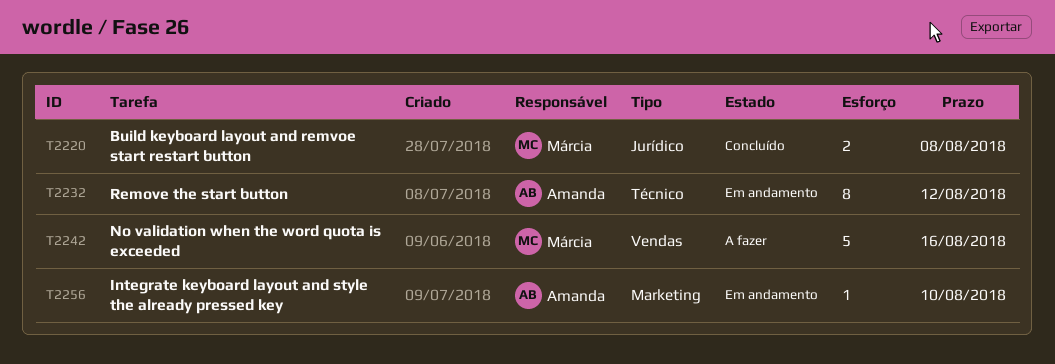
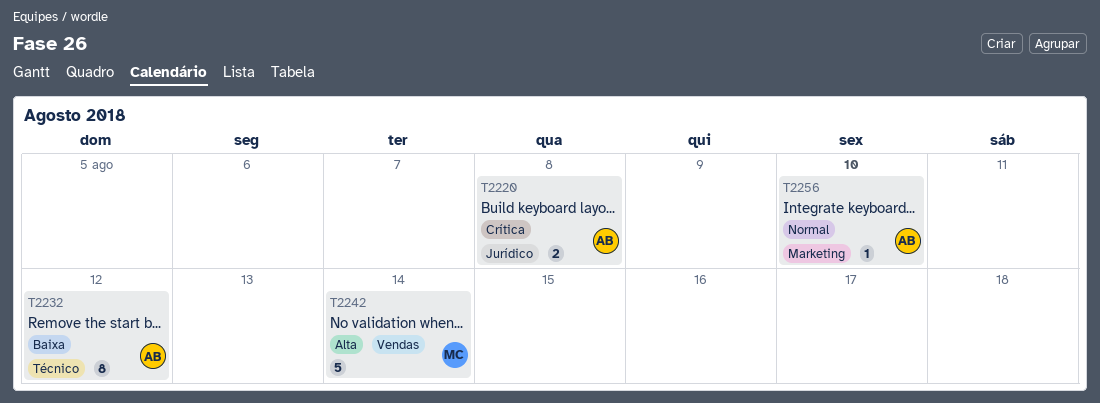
T2220, owner: Márcia -> Amanda
T2242, due: Aug 16 -> Aug 14

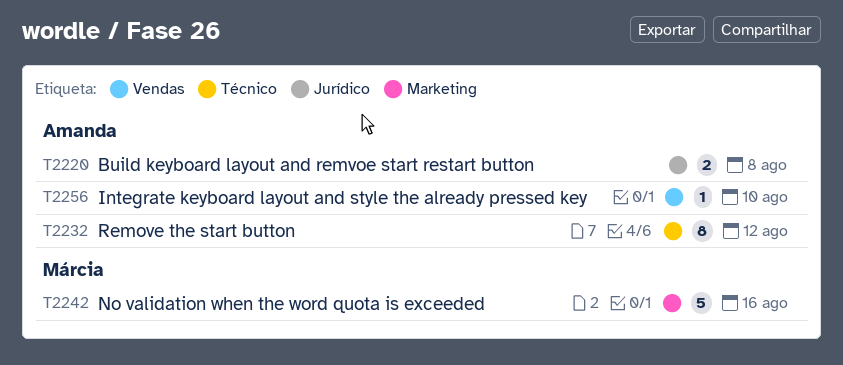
T2242, label: Vendas -> Marketing
T2242, due: Aug 14 -> Aug 16
T2256, label: Marketing -> Vendas

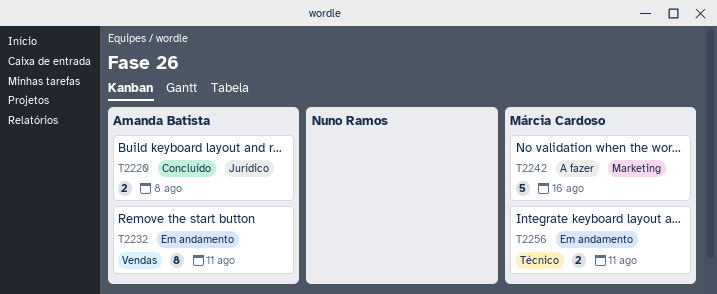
T2232, label: Técnico -> Vendas
T2232, due: Aug 12 -> Aug 11
T2256, owner: Amanda Batista -> Márcia Cardoso
T2256, label: Vendas -> Técnico
T2256, estimate: 1 -> 2
T2256, due: Aug 10 -> Aug 11

